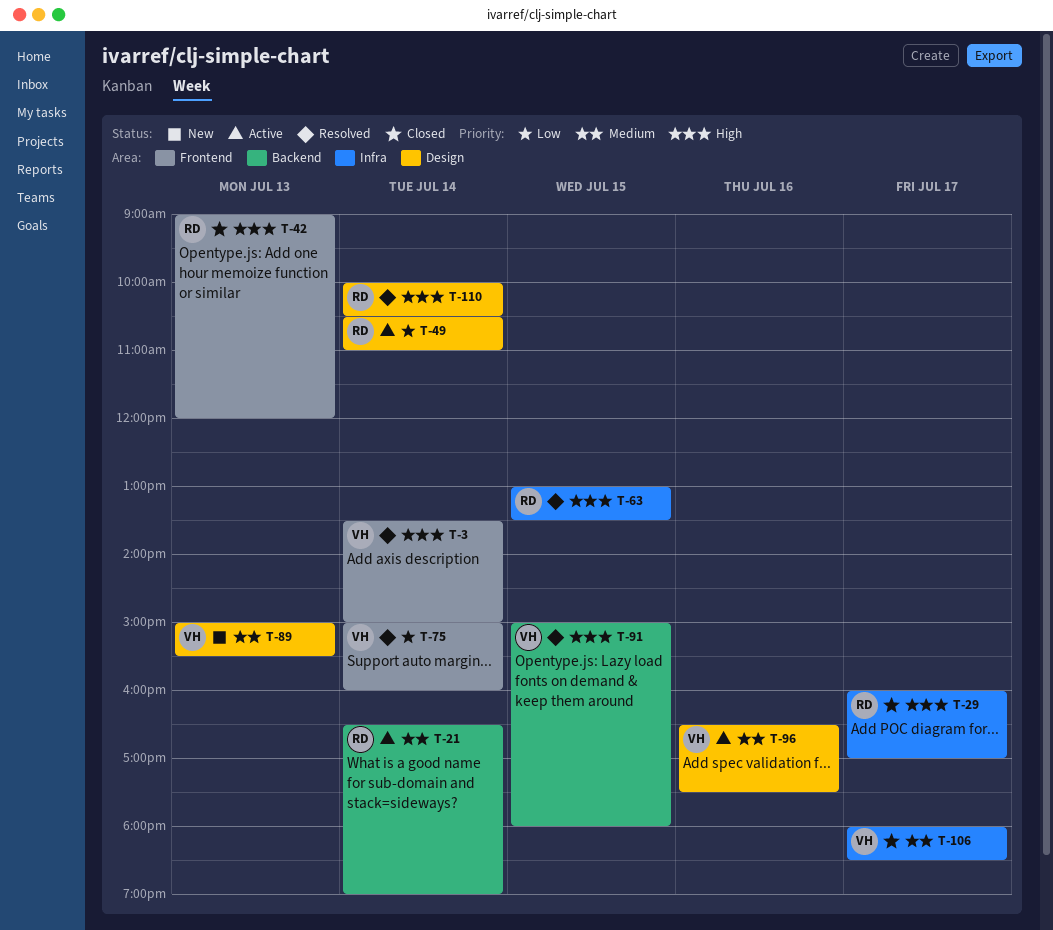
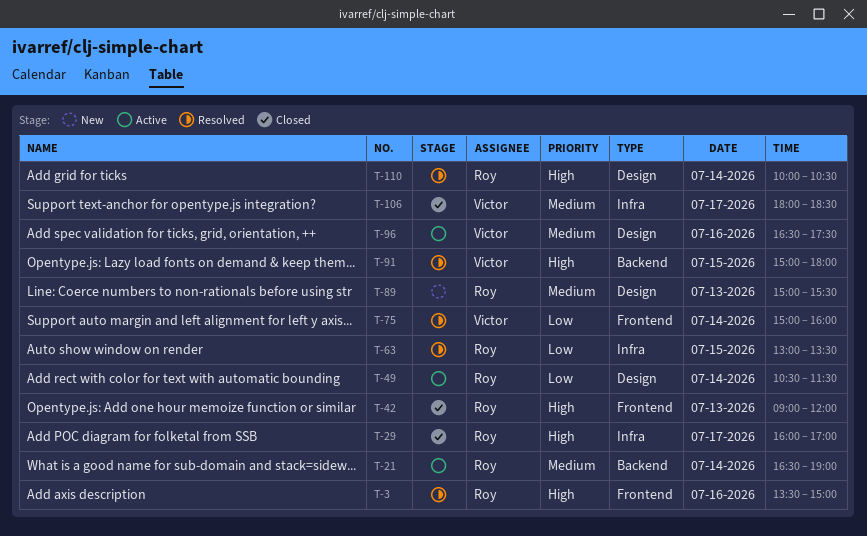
T-3, owner: Victor -> Roy
T-3, day: Jul 14 -> Jul 16
T-49, ends: 11:00 -> 11:30
T-63, priority: High -> Low
T-89, owner: Victor -> Roy

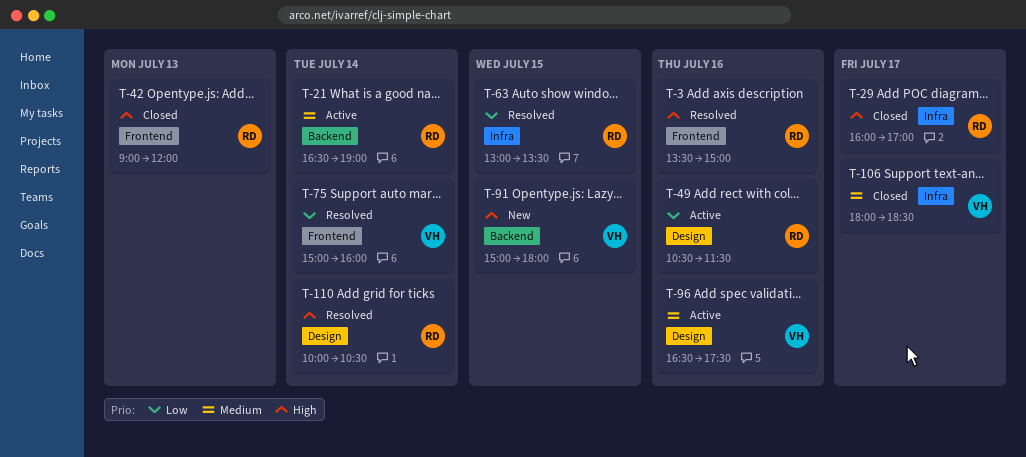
T-49, day: Jul 14 -> Jul 16
T-89: present -> none
T-91, status: Resolved -> New

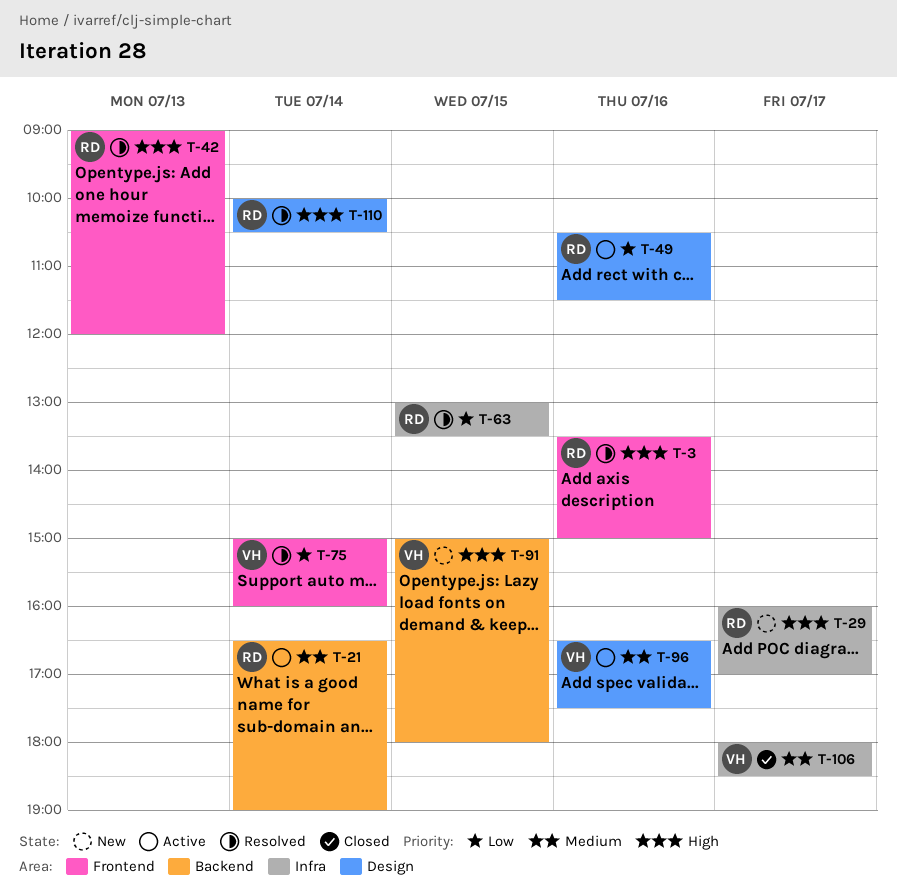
T-29, status: Closed -> New
T-42, status: Closed -> Resolved

